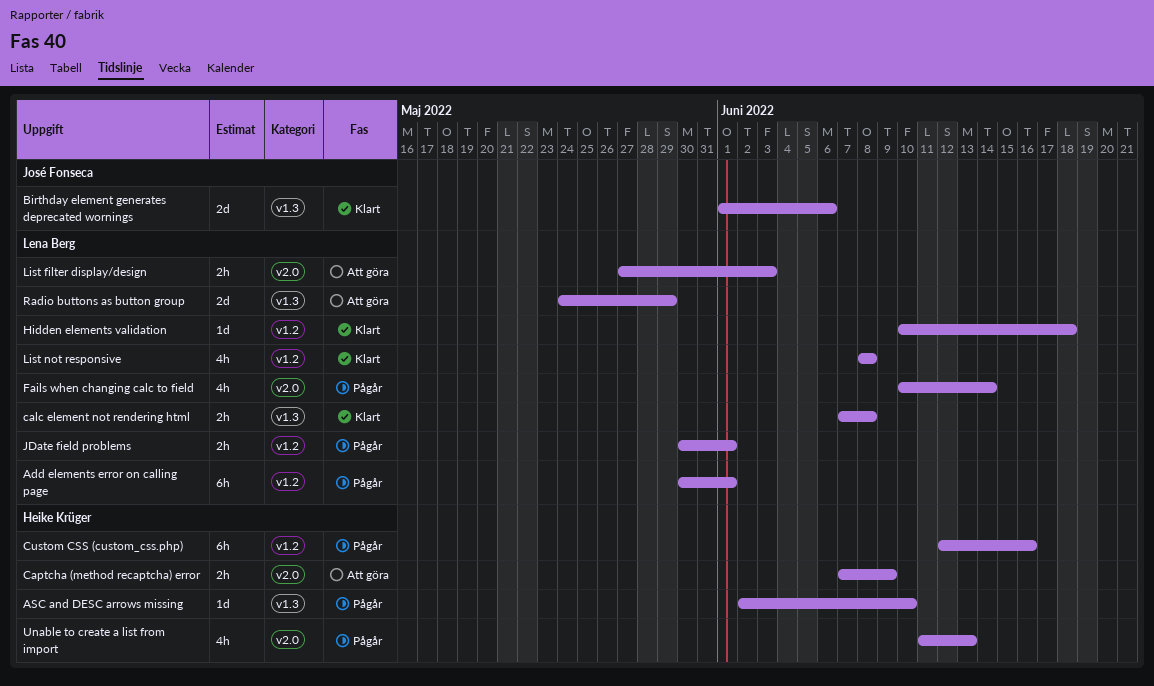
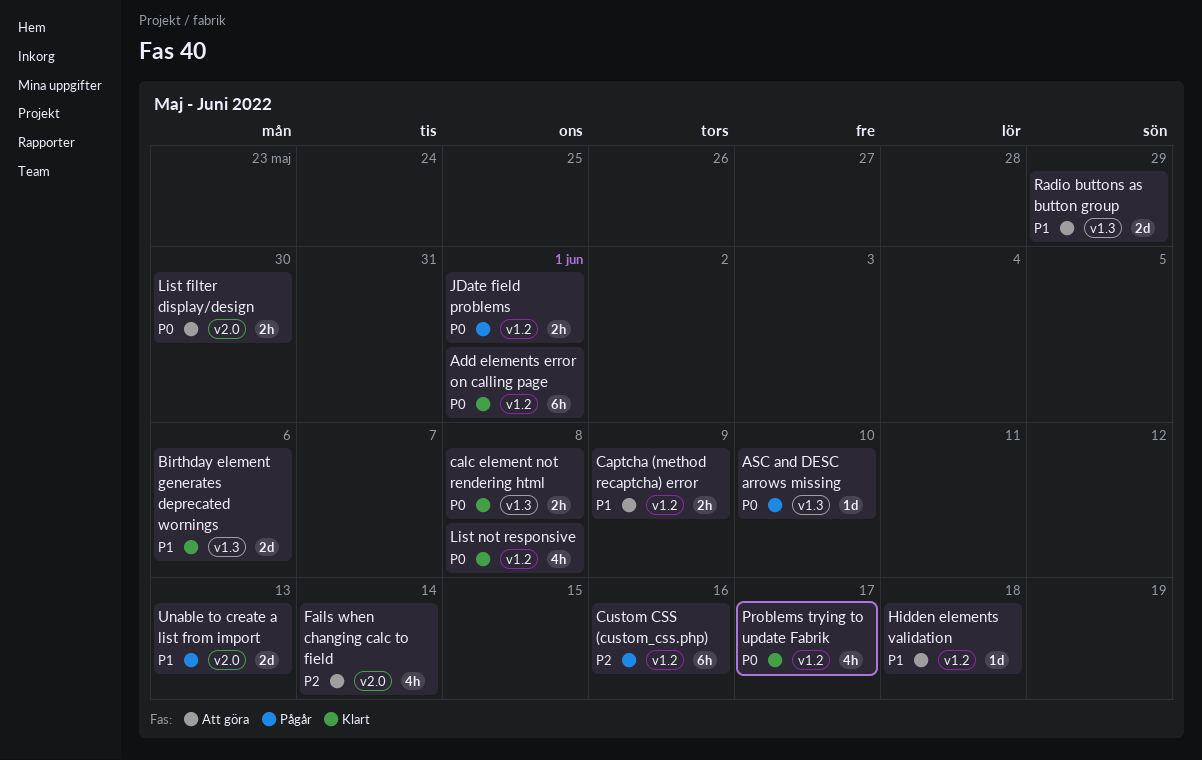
Add elements error on calling page, status: Pågår -> Klart
Captcha (method recaptcha) error, label: v2.0 -> v1.2
Fails when changing calc to field, status: Pågår -> Att göra
Hidden elements validation, status: Klart -> Att göra
List filter display/design, due: Jun 3 -> May 30
Problems trying to update Fabrik: none -> present
Unable to create a list from import, estimate: 4h -> 2d

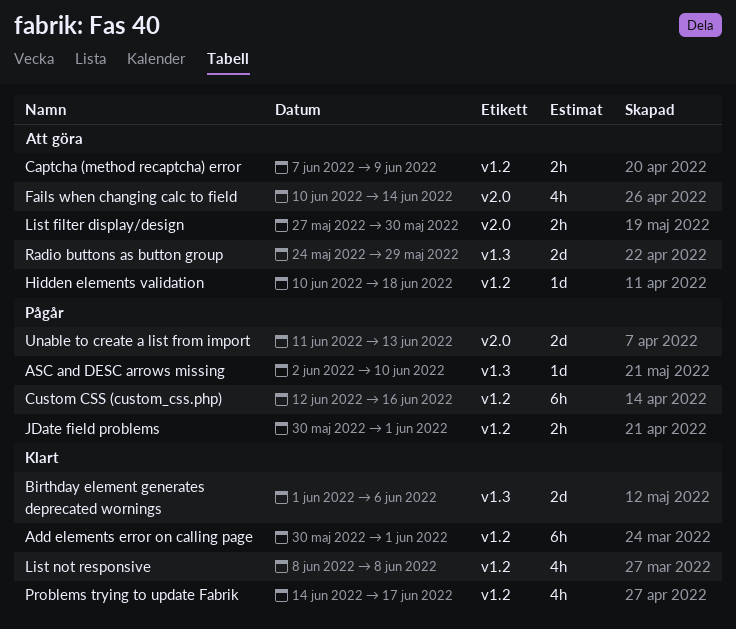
calc element not rendering html: present -> none

